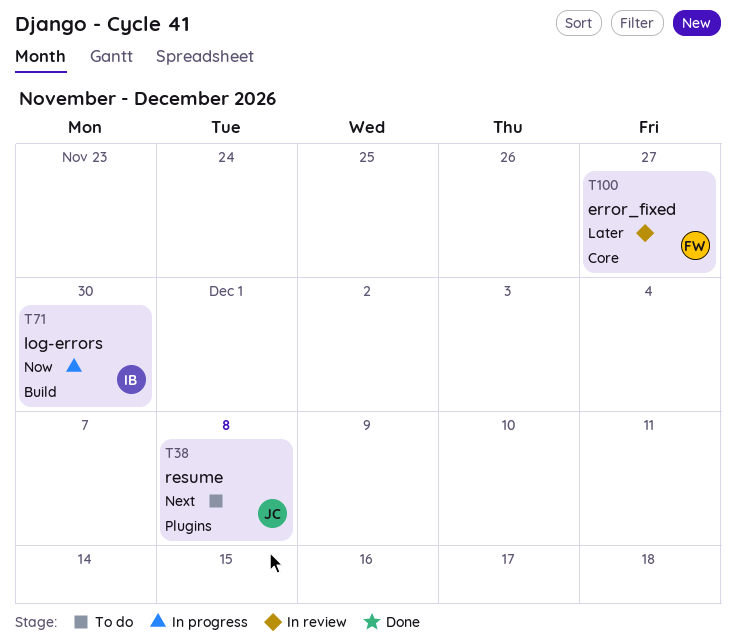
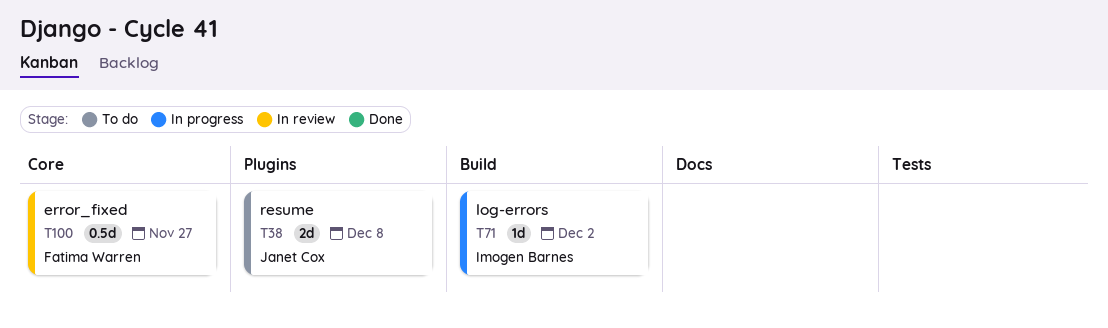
T71, due: Nov 30 -> Dec 2

